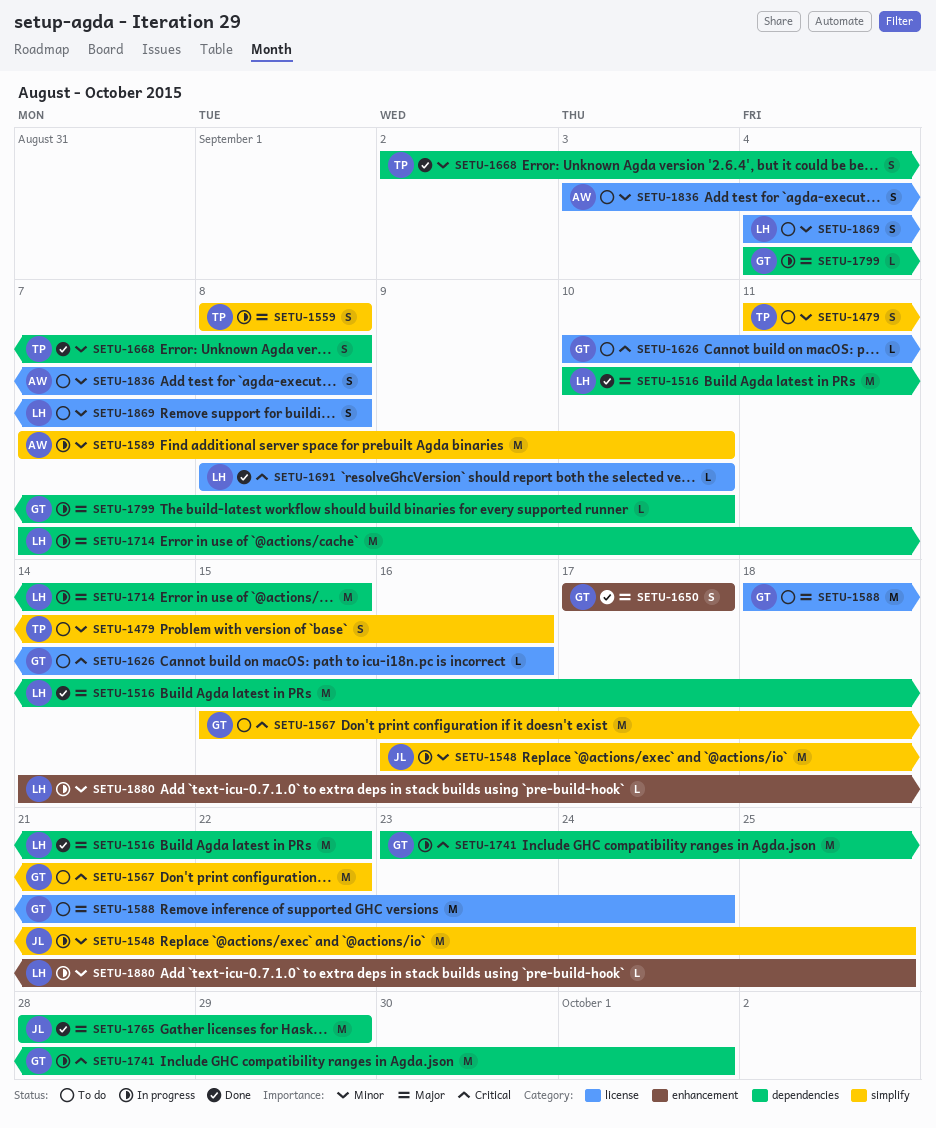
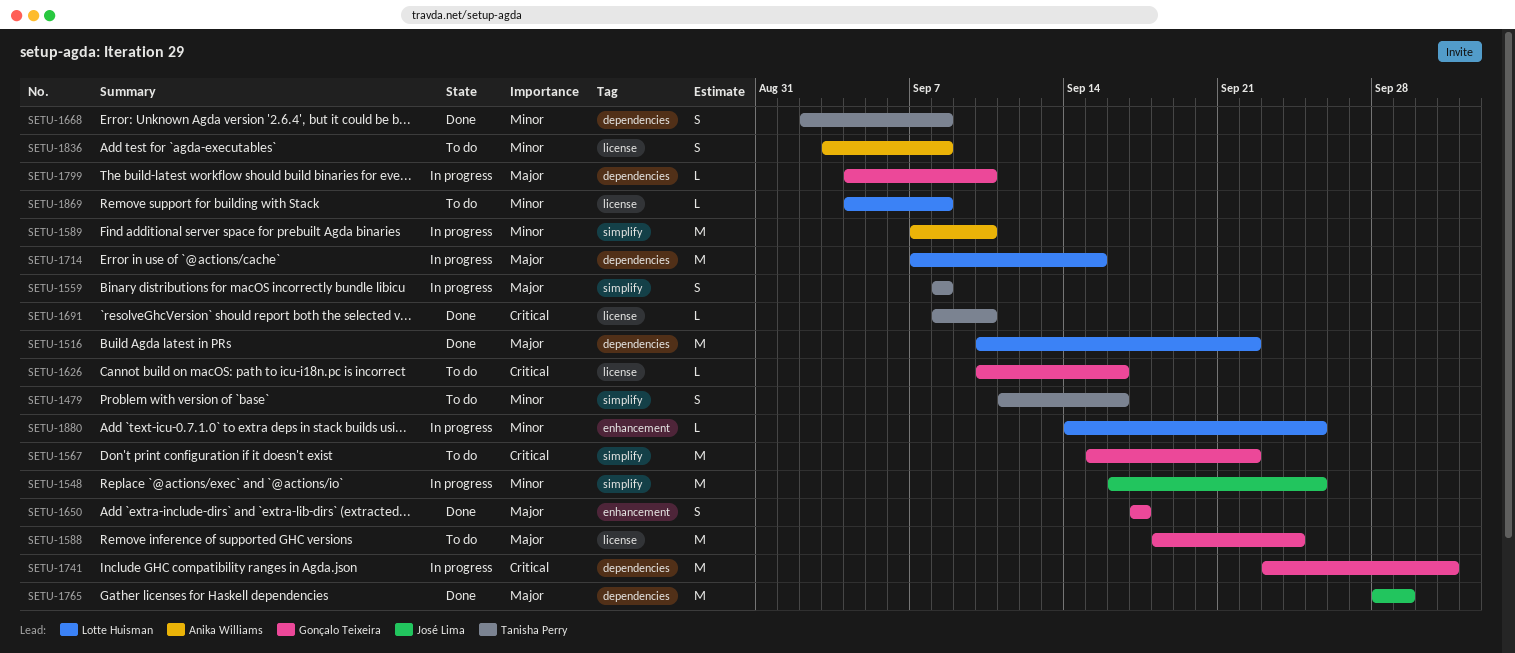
SETU-1691, owner: Lotte Huisman -> Tanisha Perry
SETU-1869, estimate: S -> L

